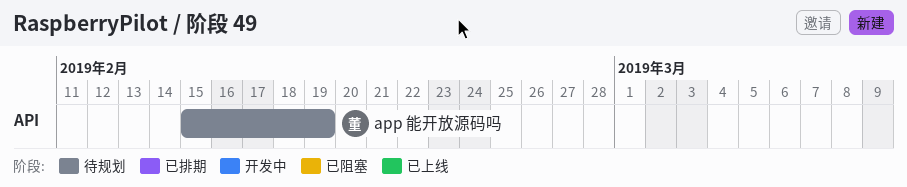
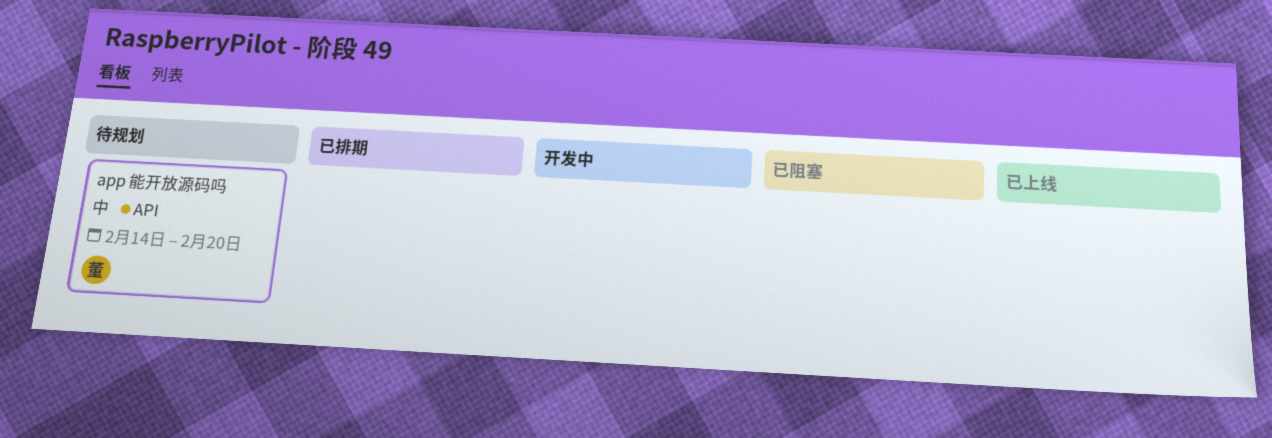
app 能开放源码吗, start: Feb 15 -> Feb 14
app 能开放源码吗, due: Feb 19 -> Feb 20

